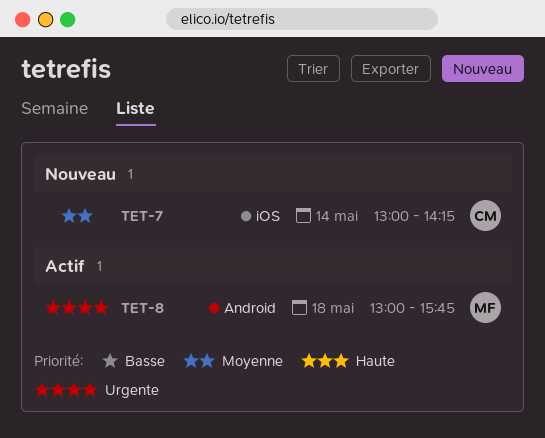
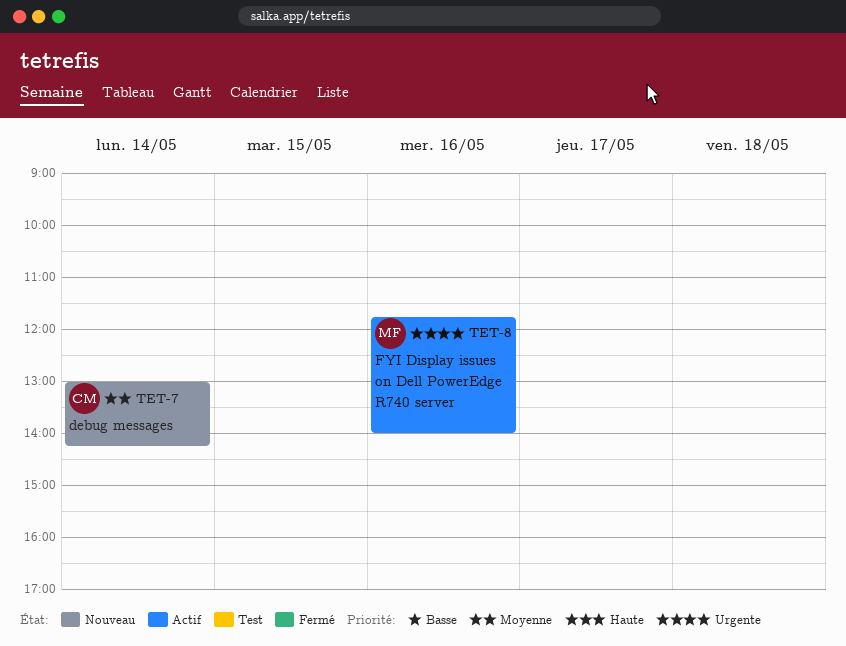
TET-8, day: May 18 -> May 16
TET-8, begins: 13:00 -> 11:45
TET-8, ends: 15:45 -> 14:00

